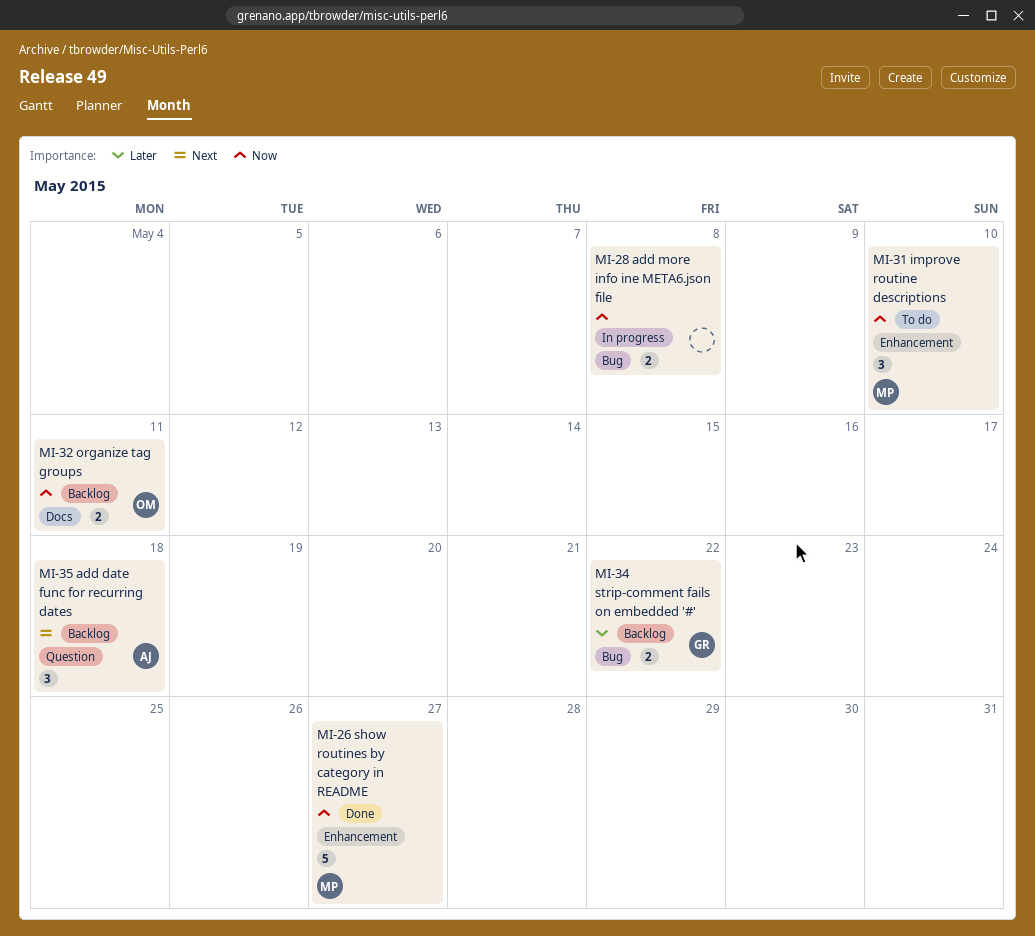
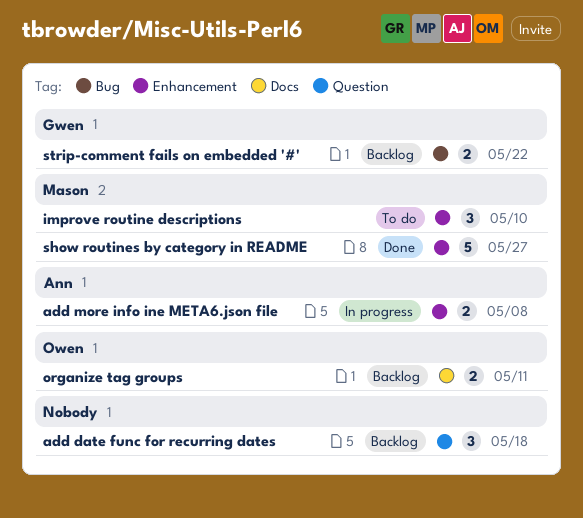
add date func for recurring dates, owner: Ann -> none
add more info ine META6.json file, owner: none -> Ann
add more info ine META6.json file, label: Bug -> Enhancement

